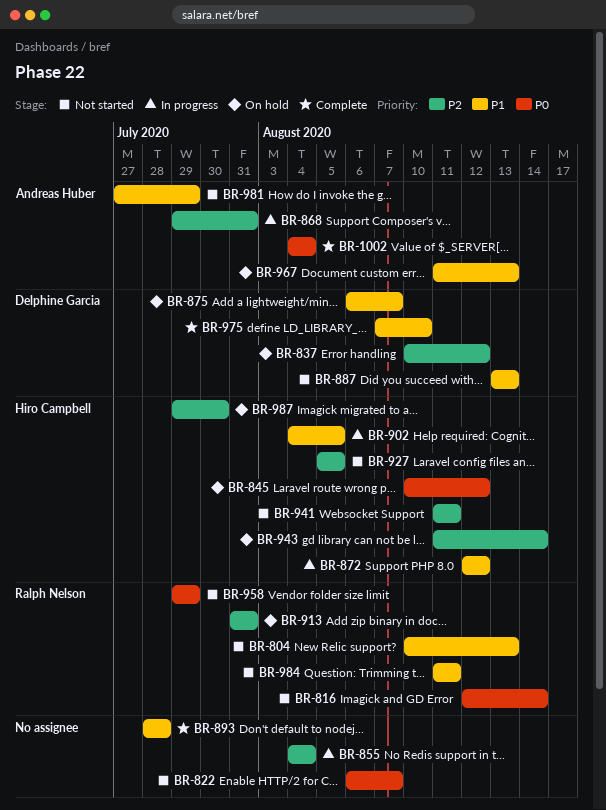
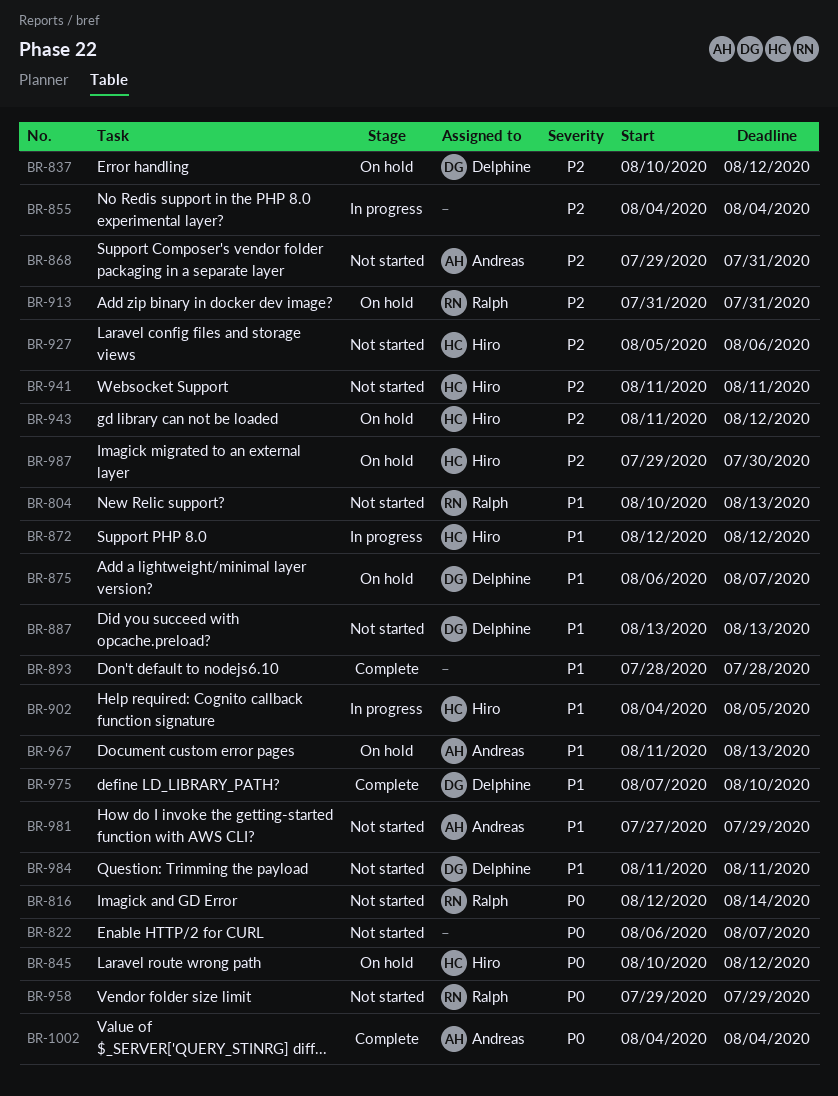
BR-868, status: In progress -> Not started
BR-927, due: Aug 5 -> Aug 6
BR-943, due: Aug 14 -> Aug 12
BR-984, owner: Ralph Nelson -> Delphine Garcia

